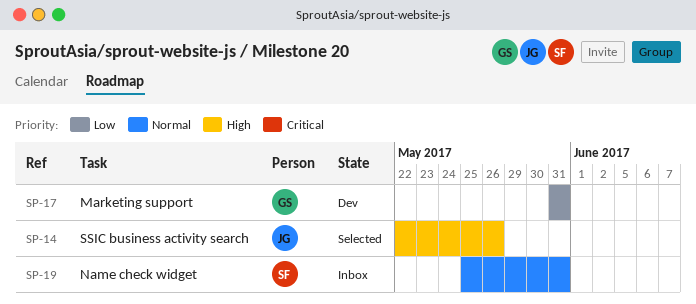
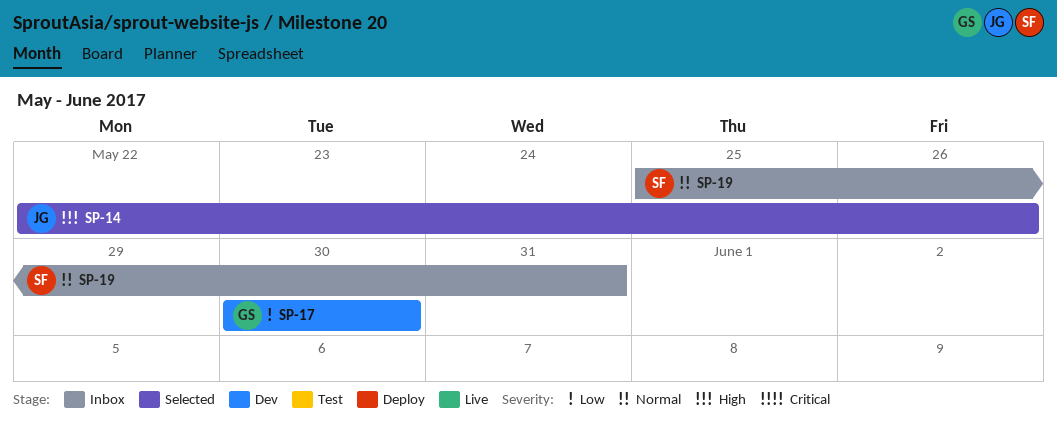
SP-17, start: May 31 -> May 30
SP-17, due: May 31 -> May 30

